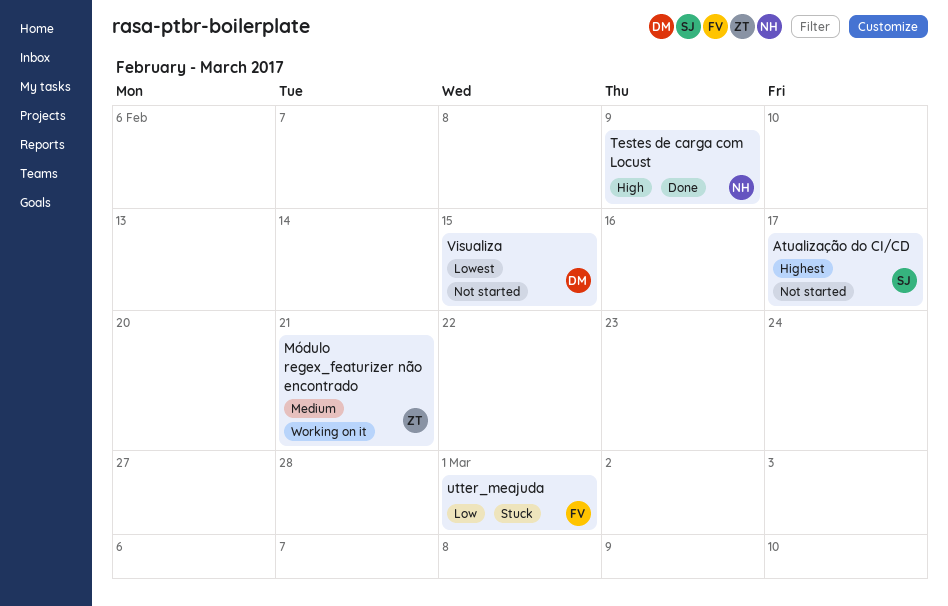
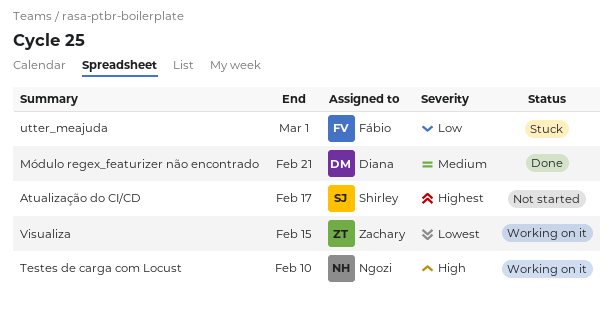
Módulo regex_featurizer não encontrado, status: Working on it -> Done
Módulo regex_featurizer não encontrado, owner: Zachary -> Diana
Testes de carga com Locust, status: Done -> Working on it
Testes de carga com Locust, due: Feb 9 -> Feb 10
Visualiza, status: Not started -> Working on it
Visualiza, owner: Diana -> Zachary

